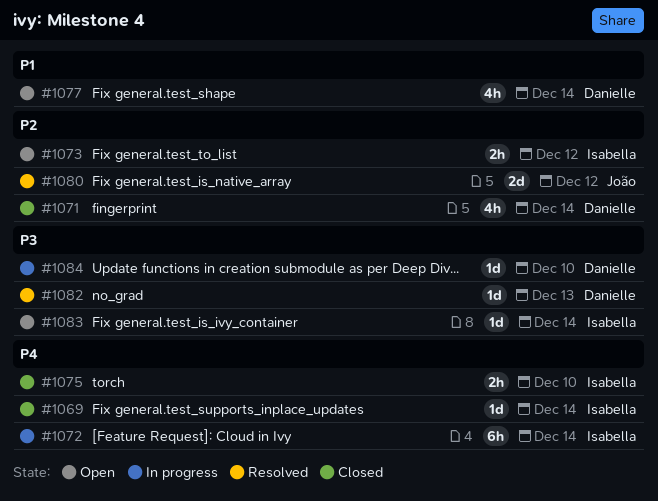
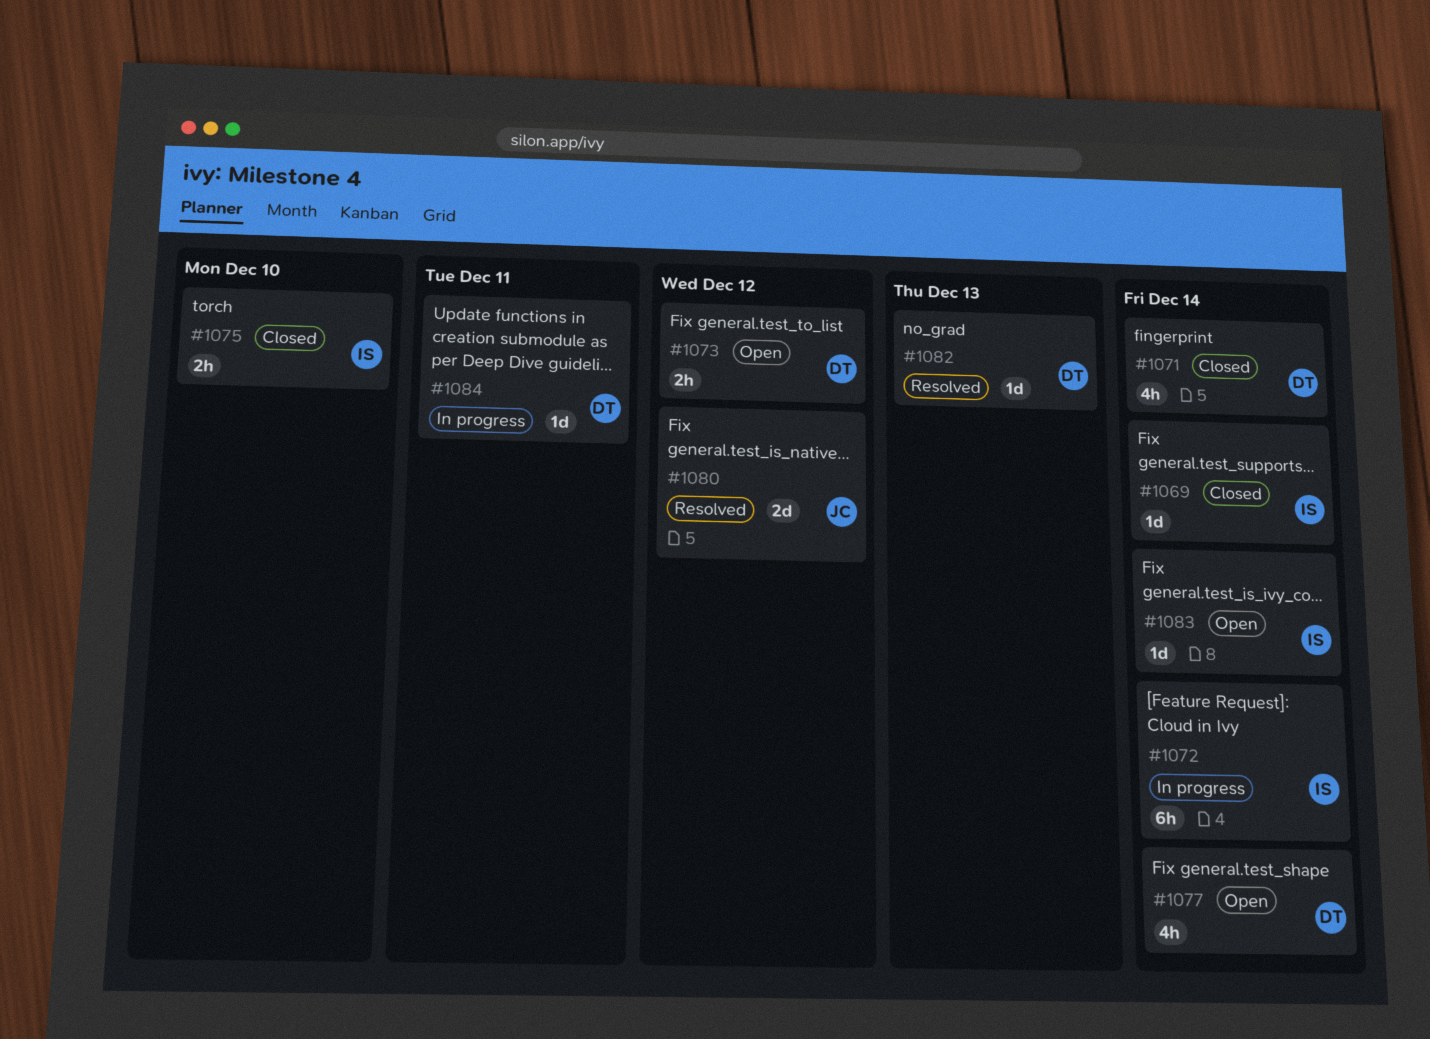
#1073, owner: Isabella -> Danielle
#1084, due: Dec 10 -> Dec 11

